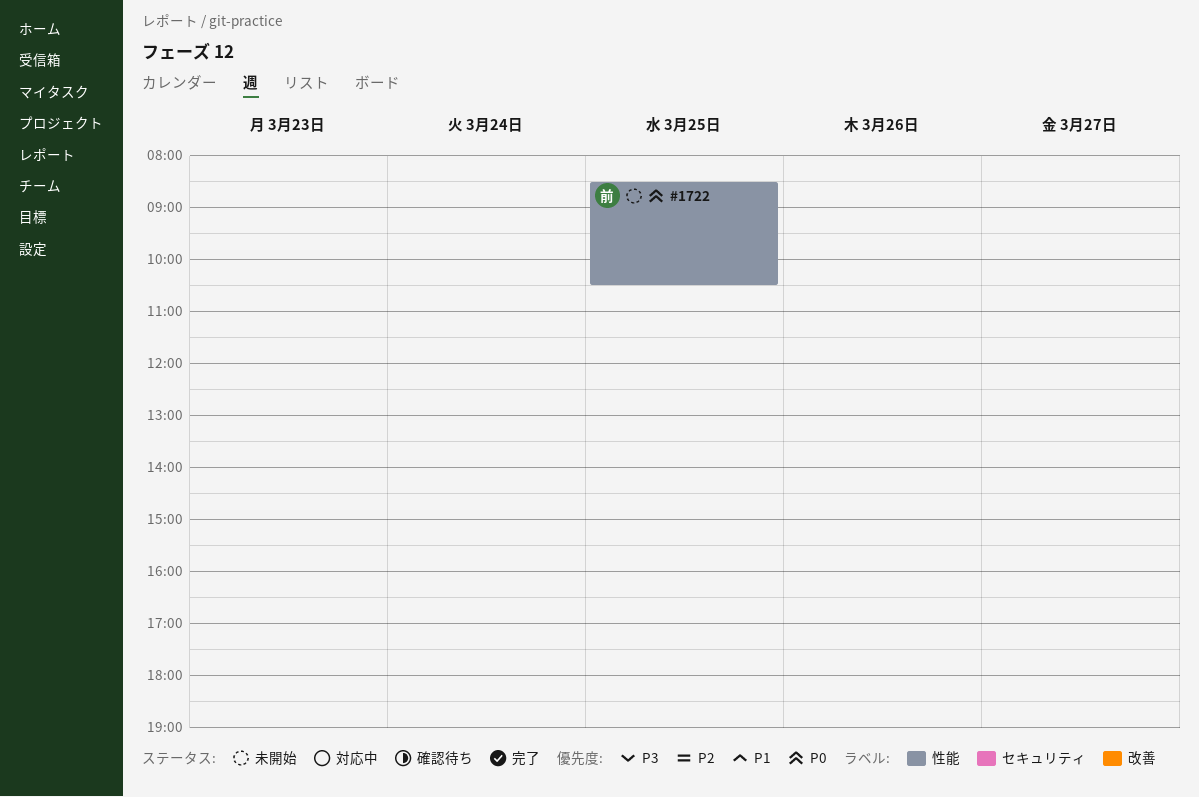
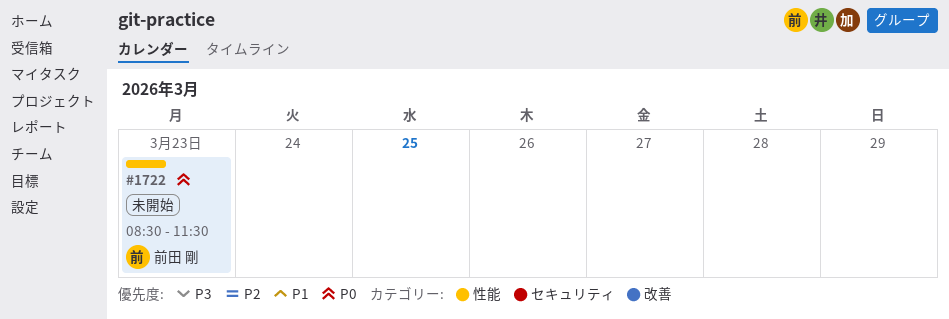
#1722, day: Mar 25 -> Mar 23
#1722, ends: 10:30 -> 11:30

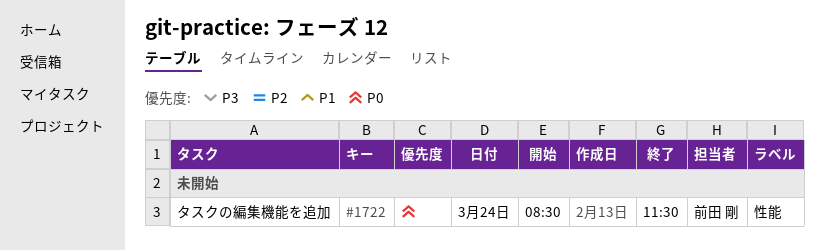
#1722, day: Mar 23 -> Mar 24

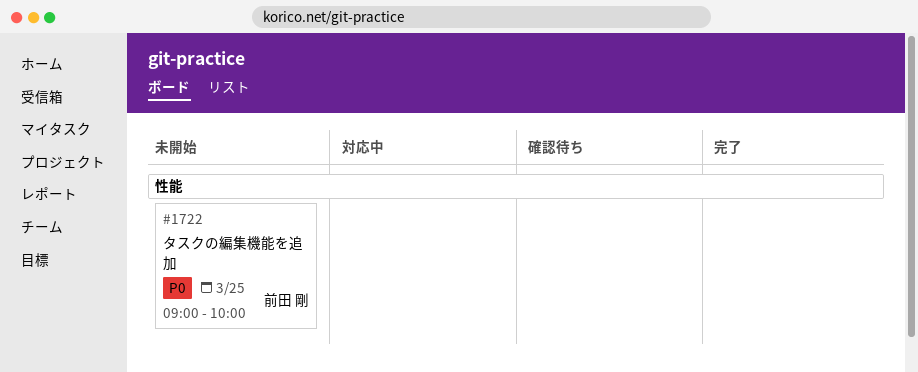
#1722, day: Mar 24 -> Mar 25
#1722, begins: 08:30 -> 09:00
#1722, ends: 11:30 -> 10:00

